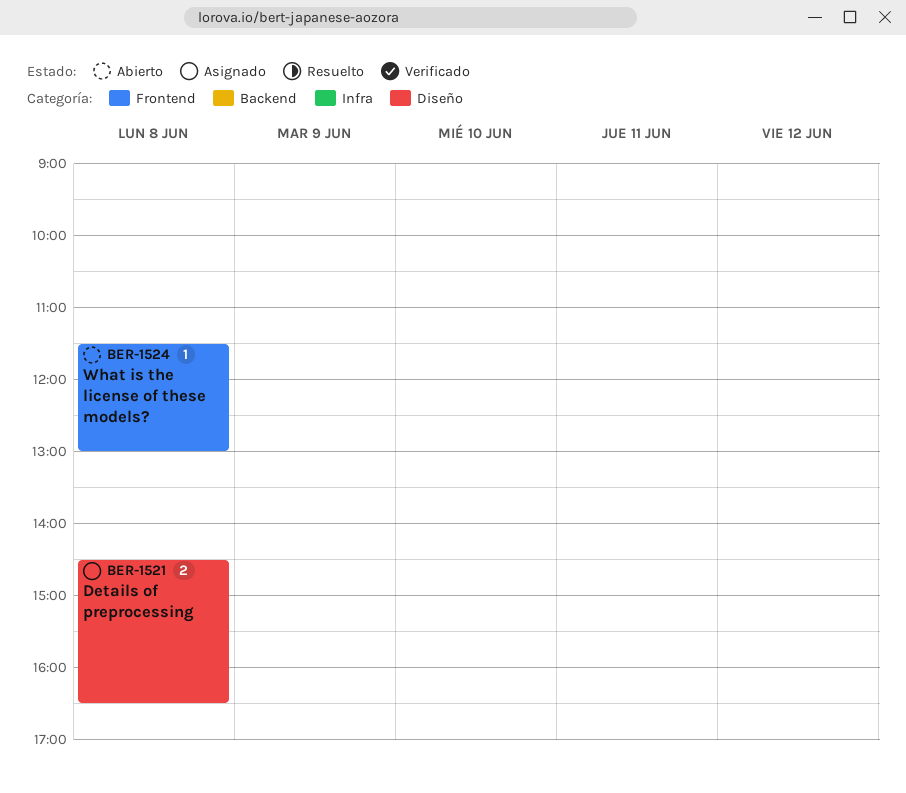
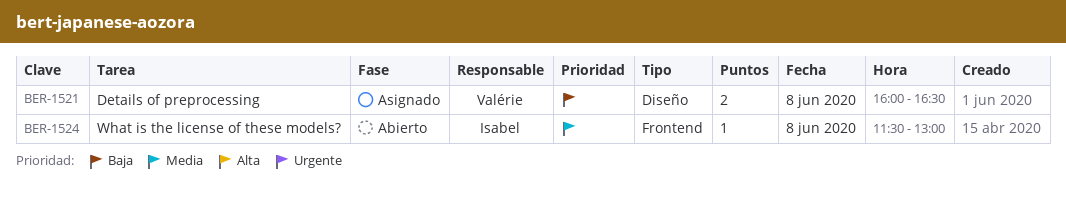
BER-1521, begins: 14:30 -> 16:00

